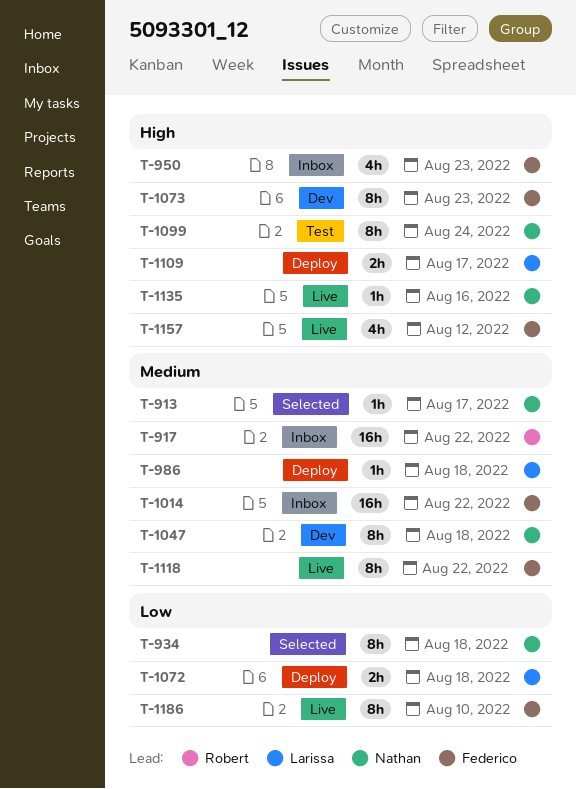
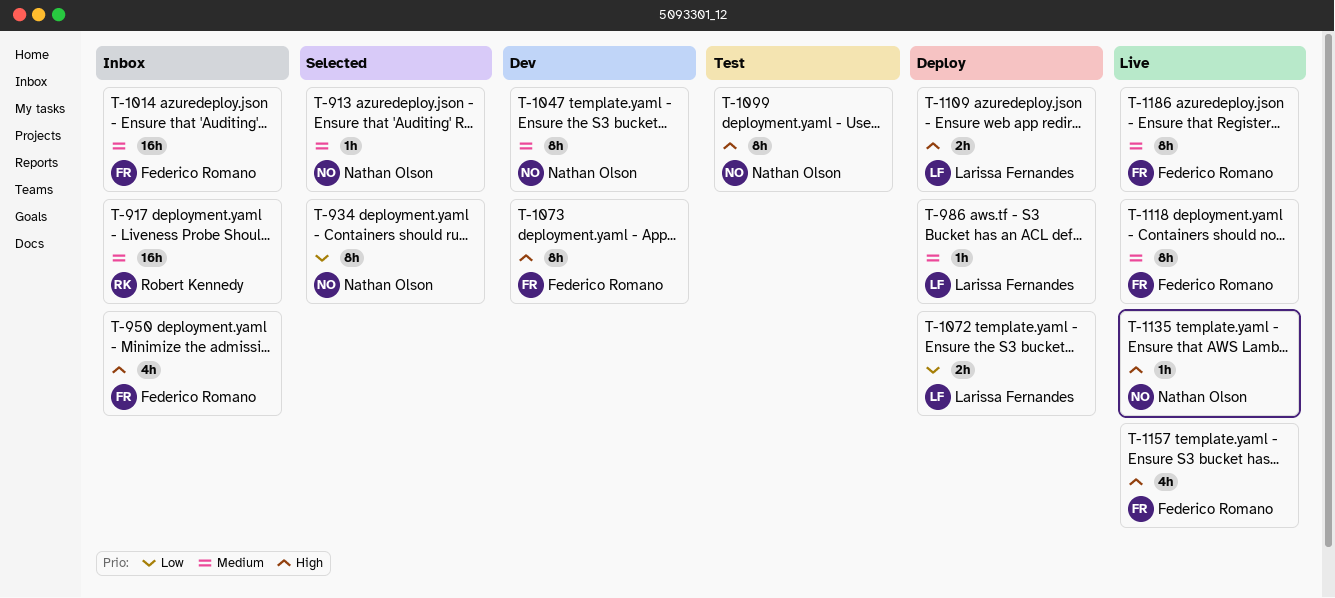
T-1186, priority: Low -> Medium

